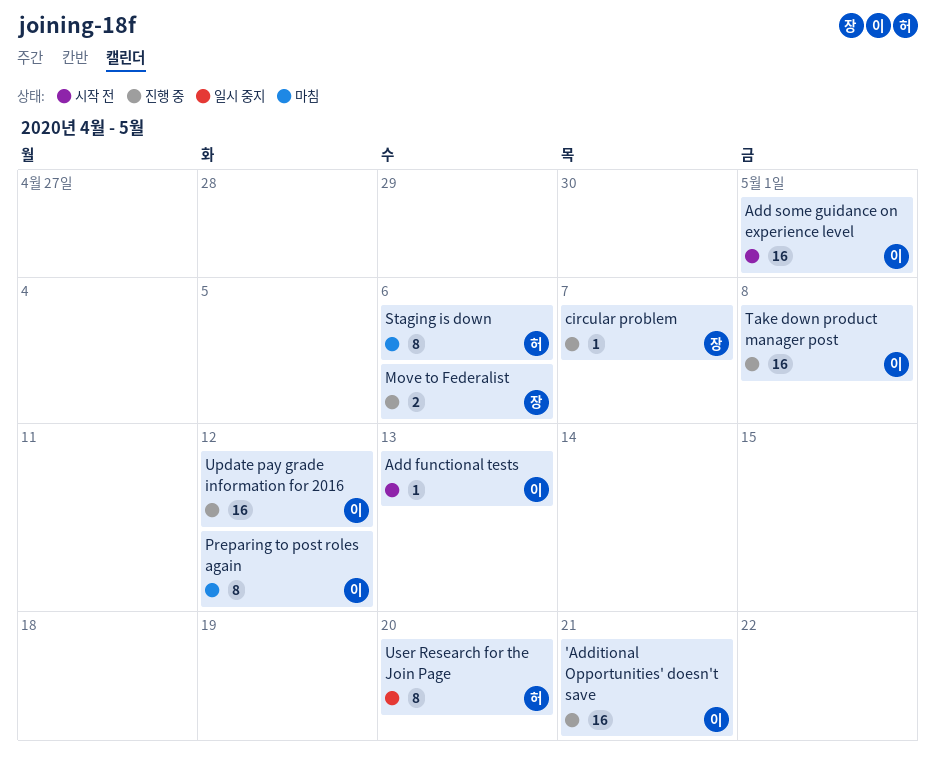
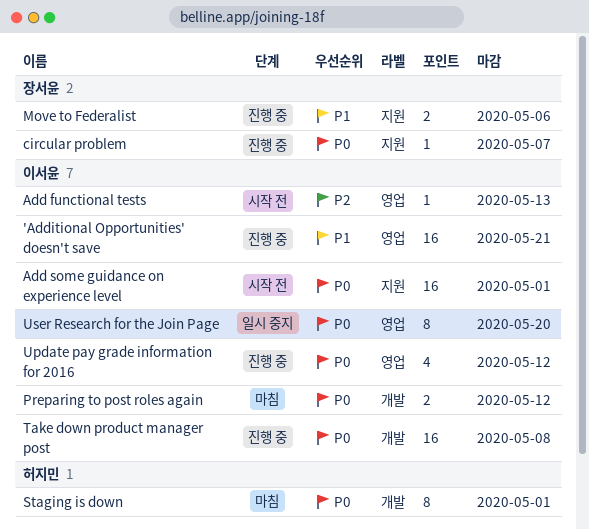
Preparing to post roles again, estimate: 8 -> 2
Staging is down, due: May 6 -> May 1
Update pay grade information for 2016, estimate: 16 -> 4
User Research for the Join Page, owner: 허지민 -> 이서윤

